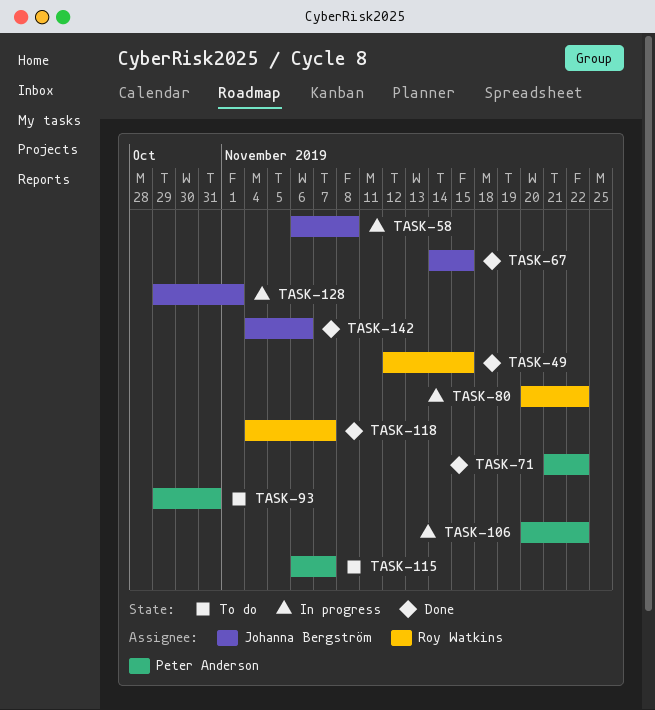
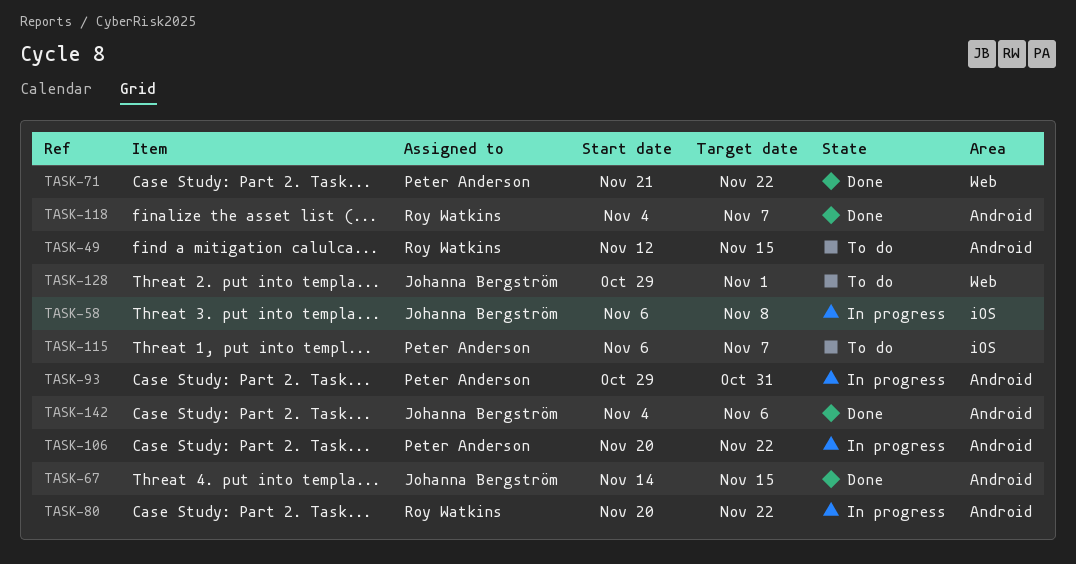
TASK-49, status: Done -> To do
TASK-93, status: To do -> In progress
TASK-128, status: In progress -> To do

